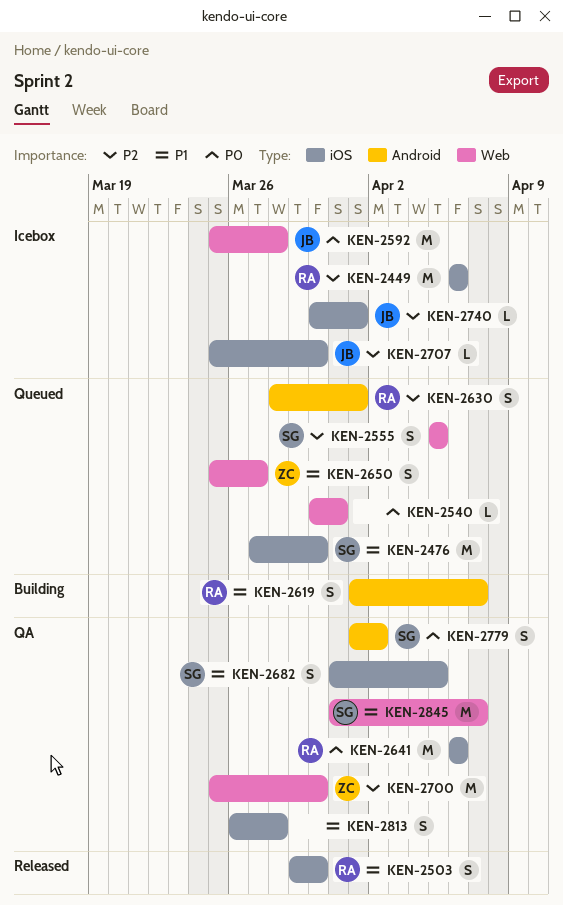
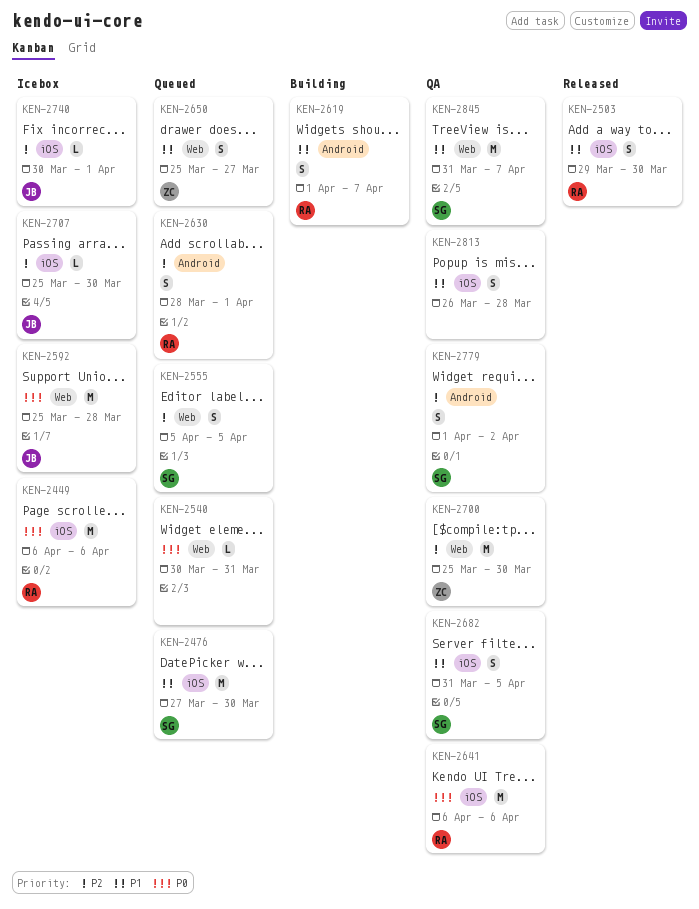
KEN-2449, priority: P2 -> P0
KEN-2779, priority: P0 -> P2

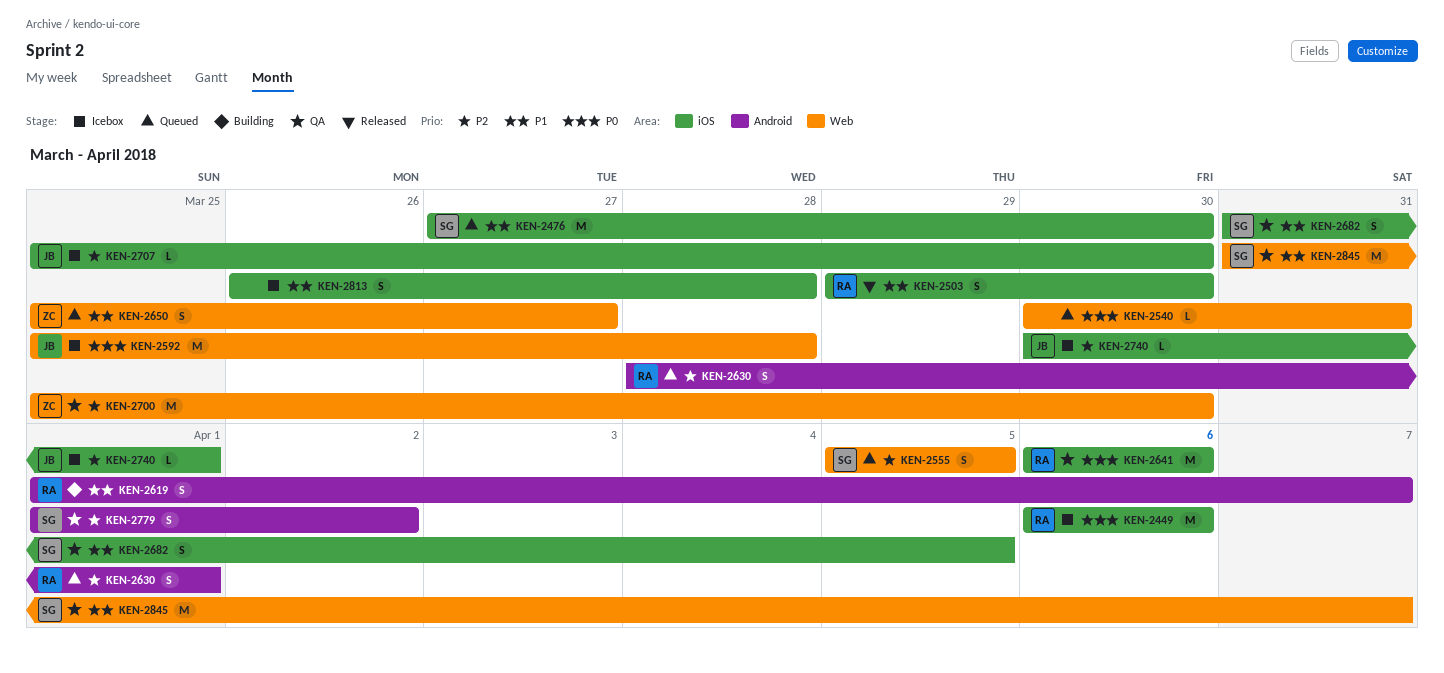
KEN-2813, status: QA -> Icebox

